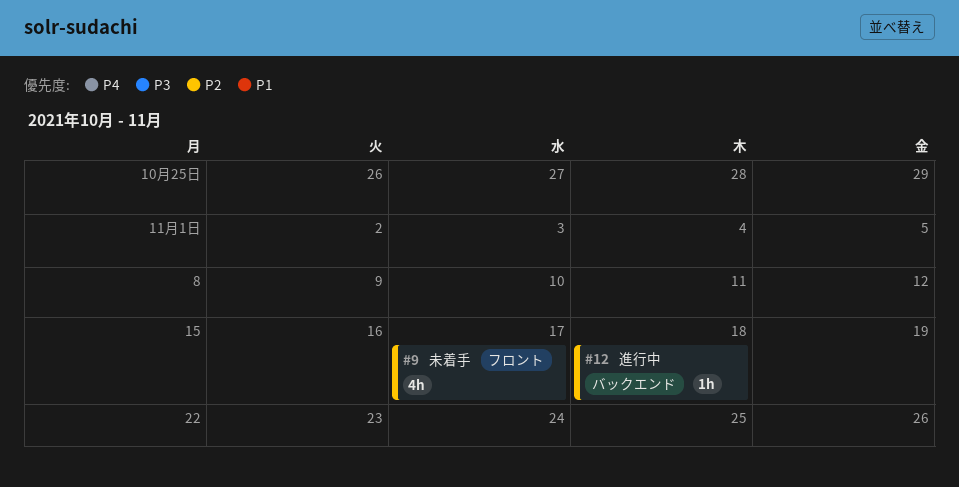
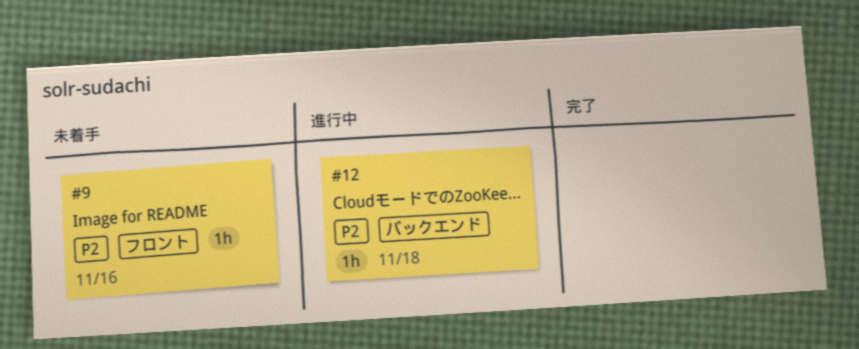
#9, estimate: 4h -> 1h
#9, due: Nov 17 -> Nov 16

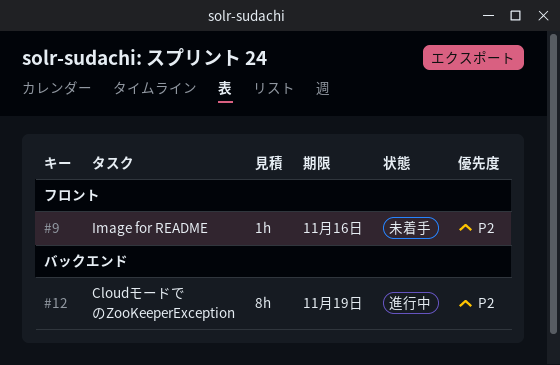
#12, estimate: 1h -> 8h
#12, due: Nov 18 -> Nov 19

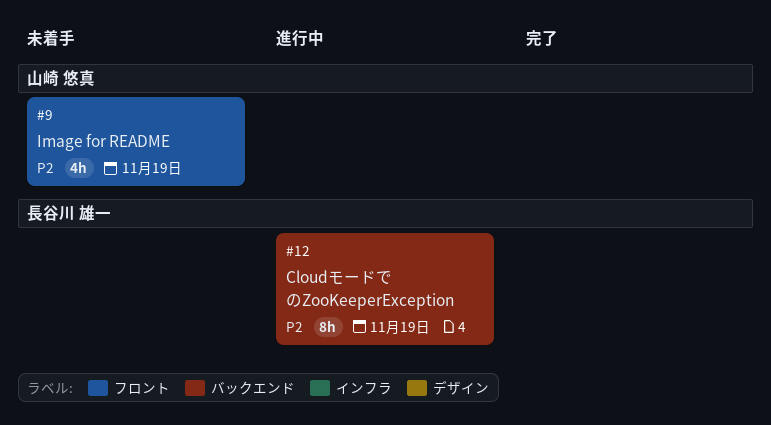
#9, estimate: 1h -> 4h
#9, due: Nov 16 -> Nov 19

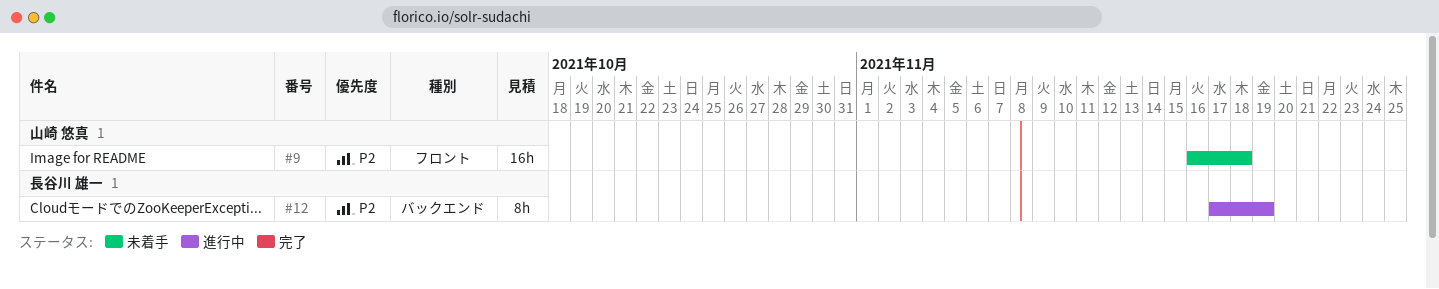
#9, estimate: 4h -> 16h
#9, due: Nov 19 -> Nov 18

